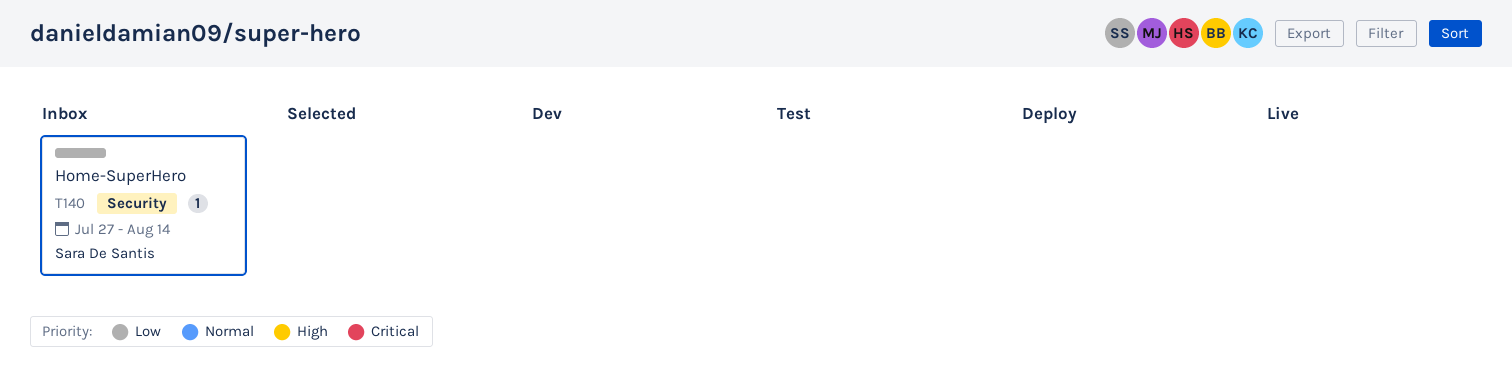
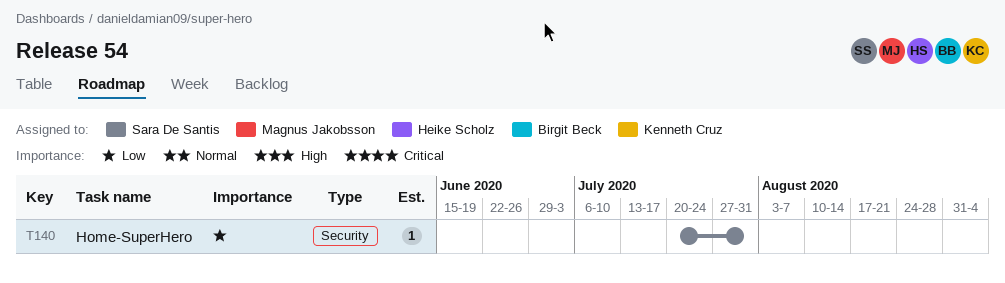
T140, start: Jul 27 -> Jul 20
T140, due: Aug 14 -> Jul 31

